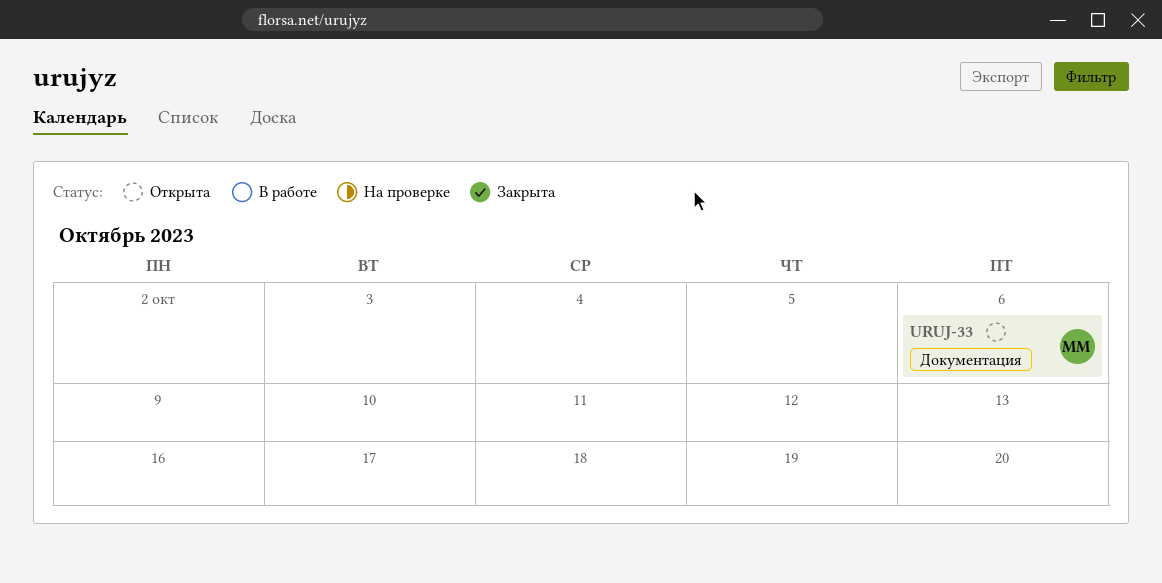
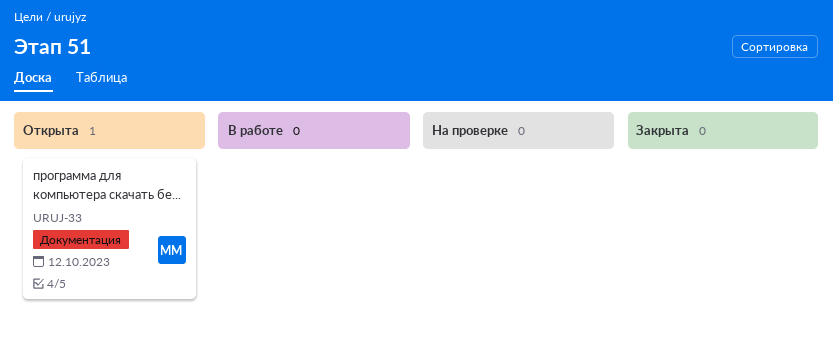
URUJ-33, due: Oct 6 -> Oct 12

